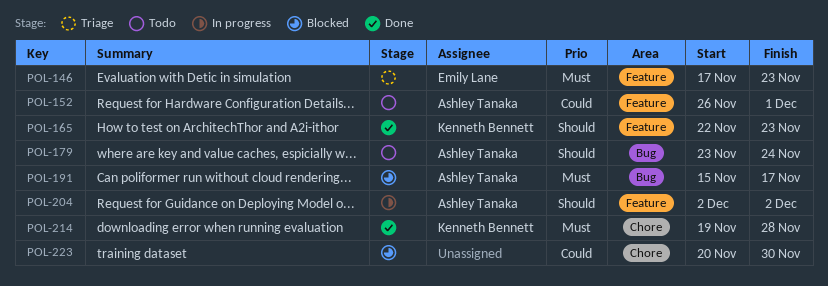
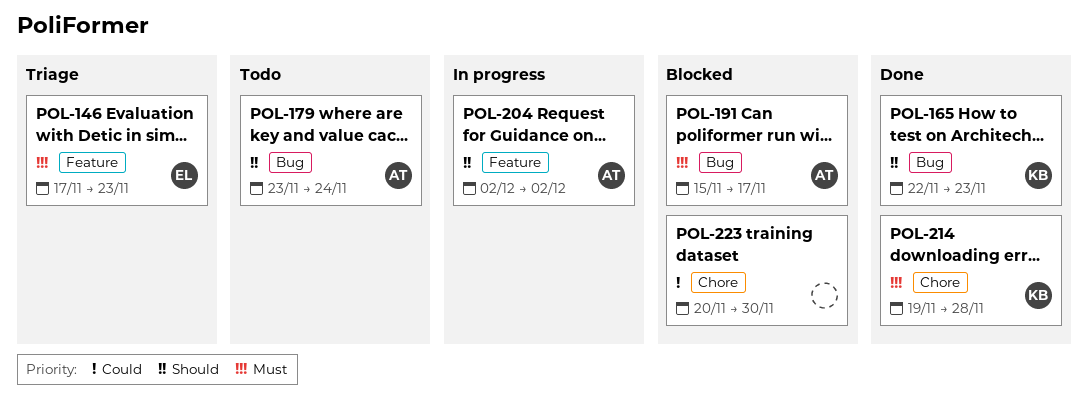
POL-152: present -> none
POL-165, label: Feature -> Bug

